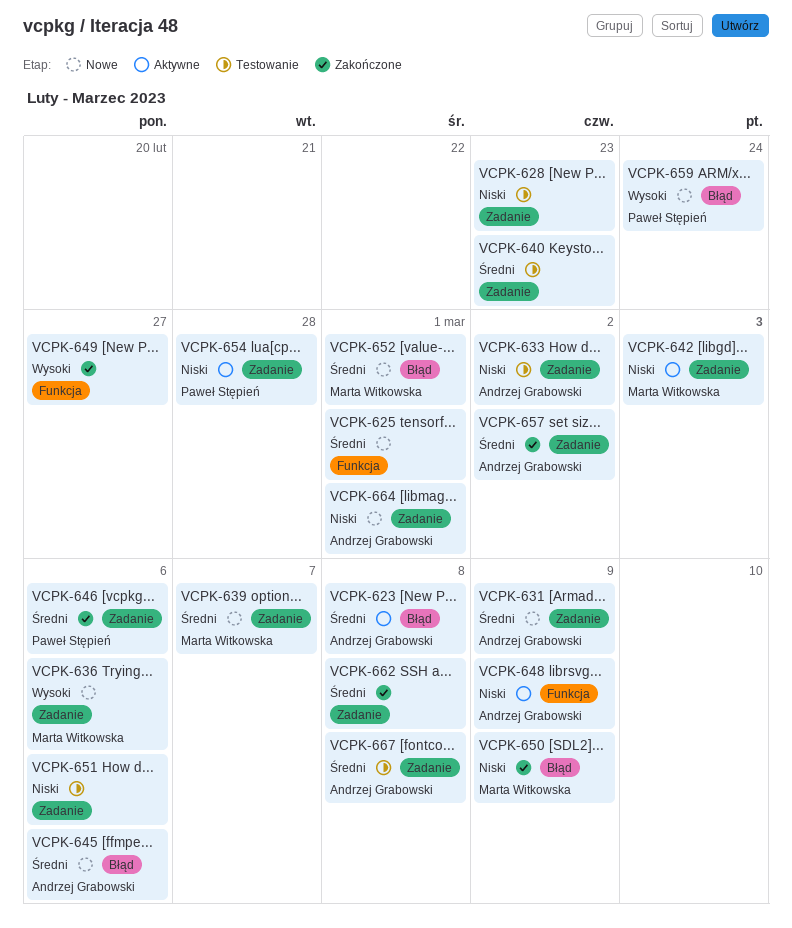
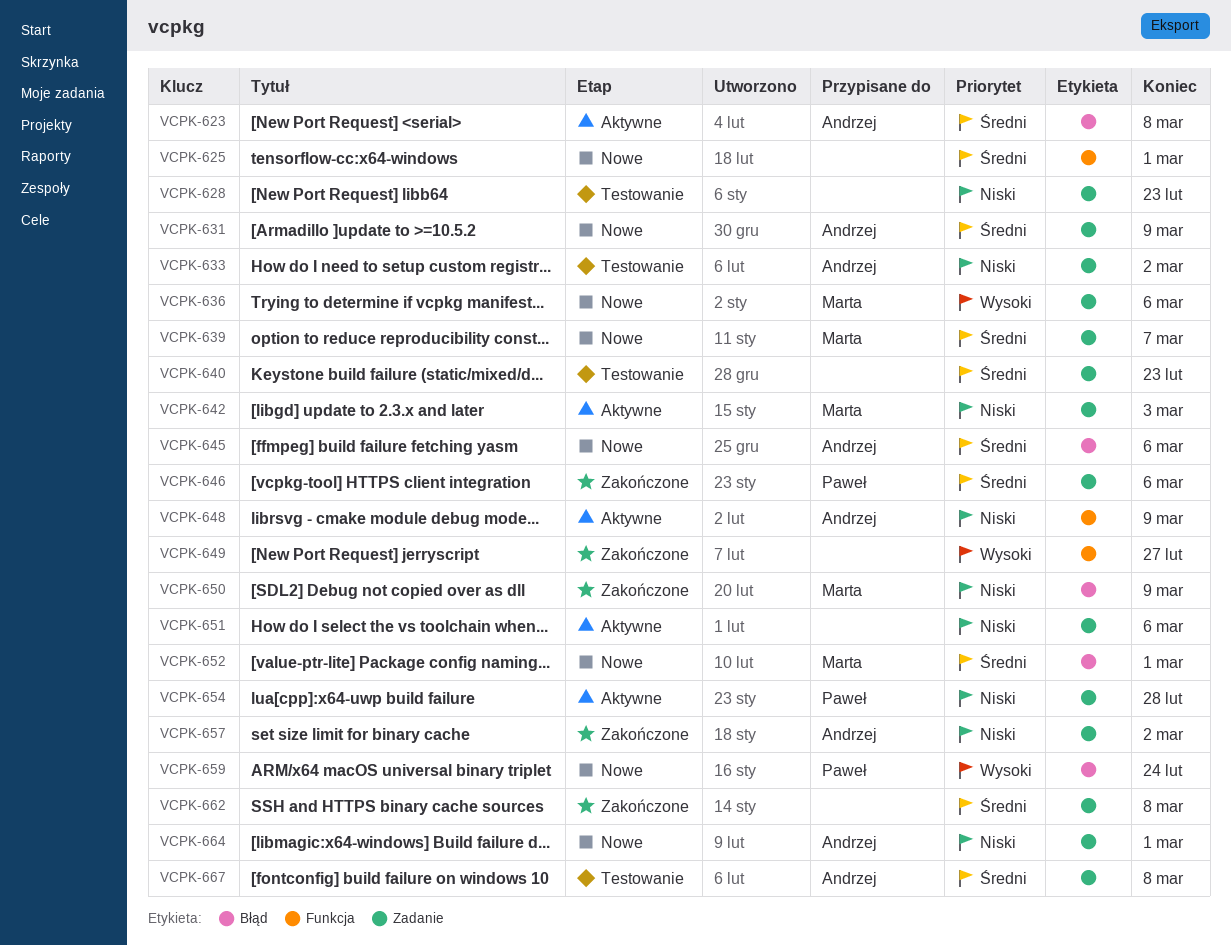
VCPK-651, status: Testowanie -> Aktywne
VCPK-657, priority: Średni -> Niski

